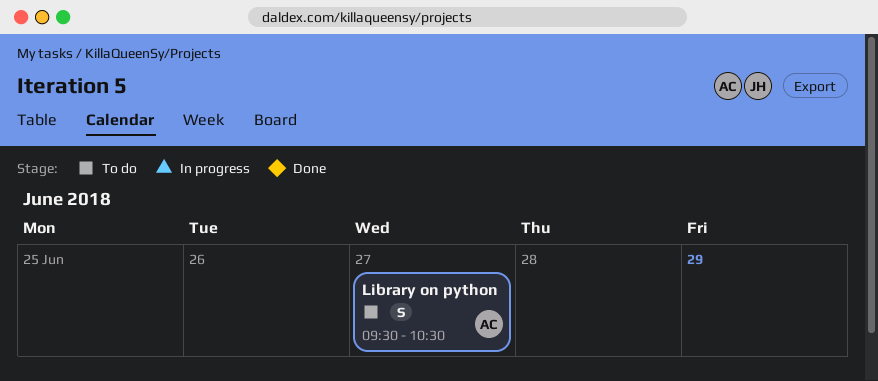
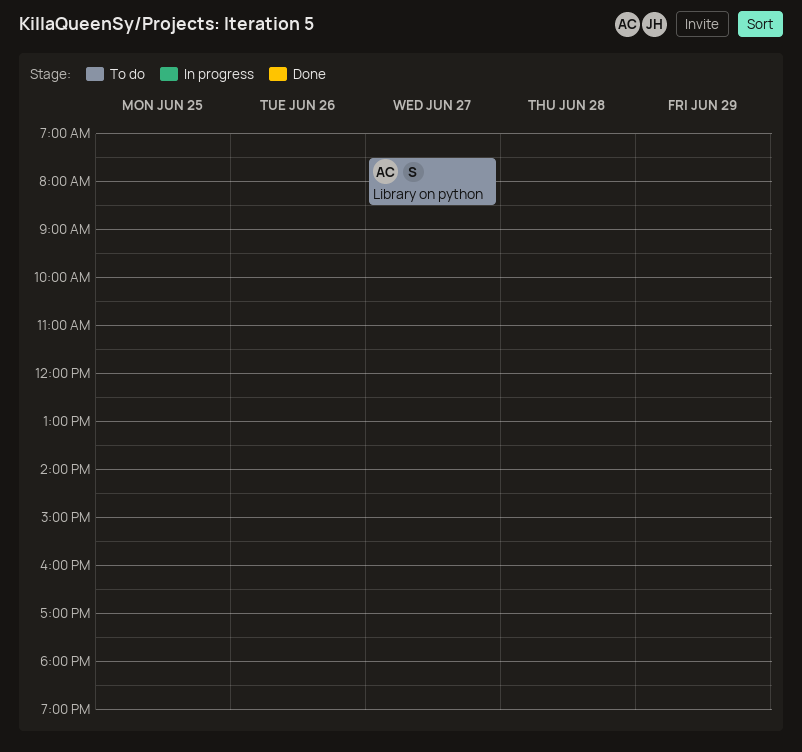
Library on python, begins: 09:30 -> 07:30
Library on python, ends: 10:30 -> 08:30

